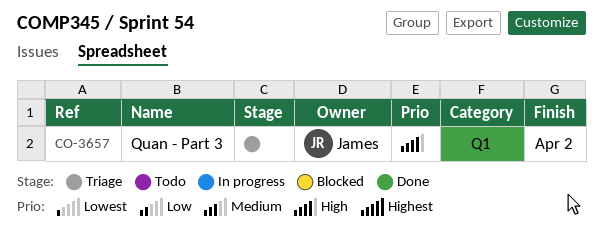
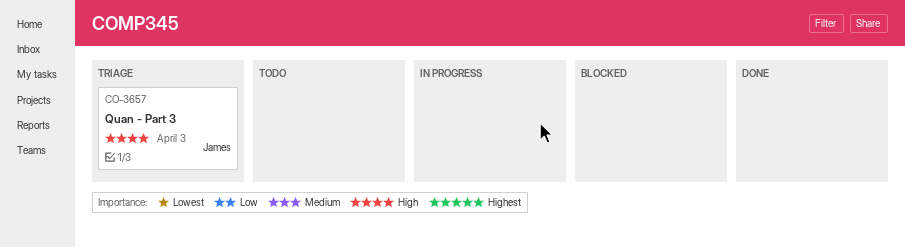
CO-3657, due: Apr 2 -> Apr 3

